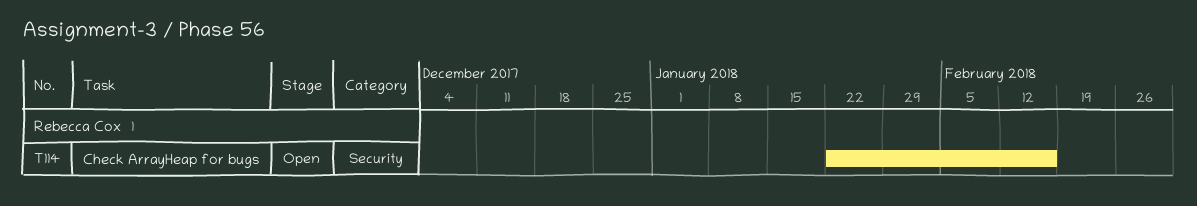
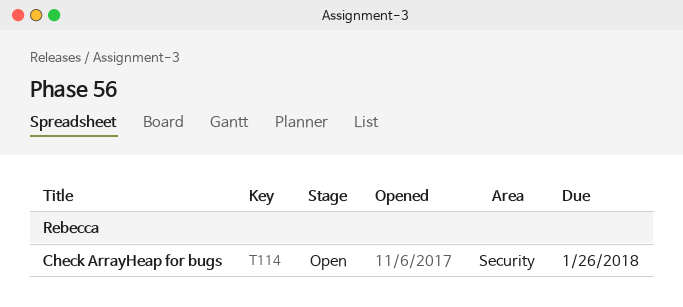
T114, due: Feb 16 -> Jan 26

